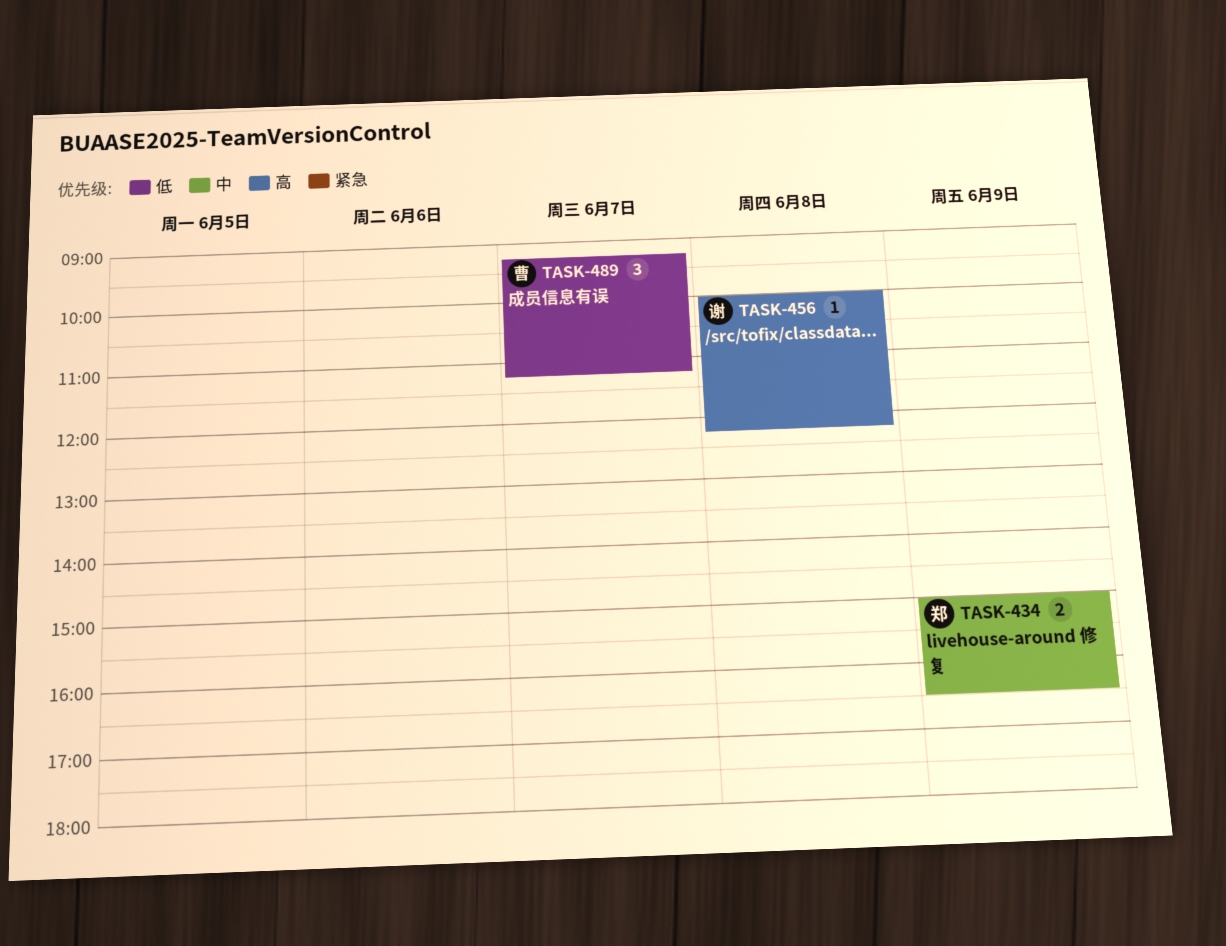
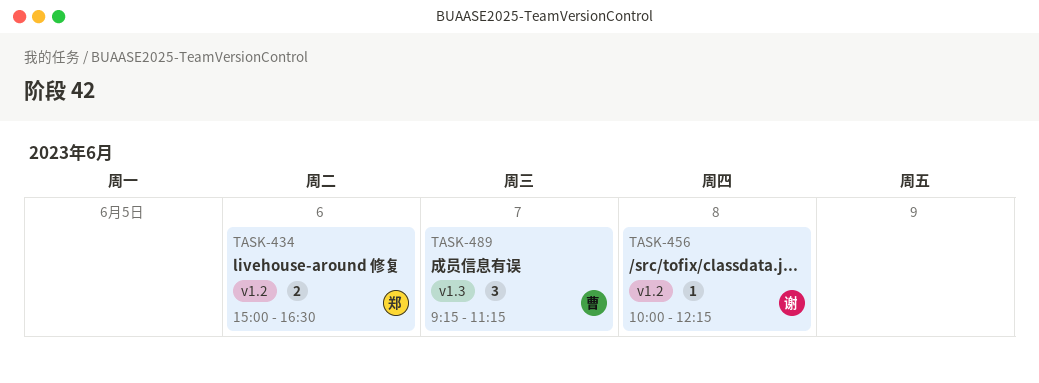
TASK-434, day: Jun 9 -> Jun 6

